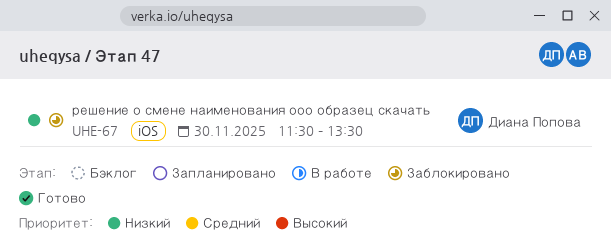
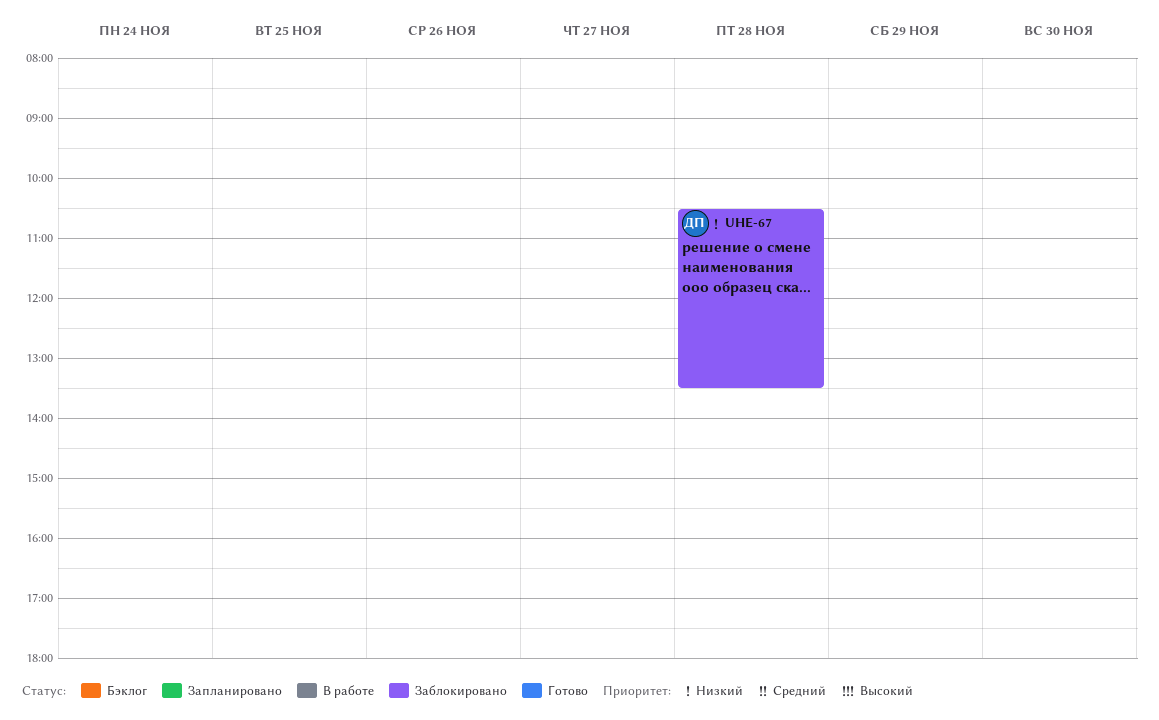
UHE-67, day: Nov 30 -> Nov 28
UHE-67, begins: 11:30 -> 10:30

